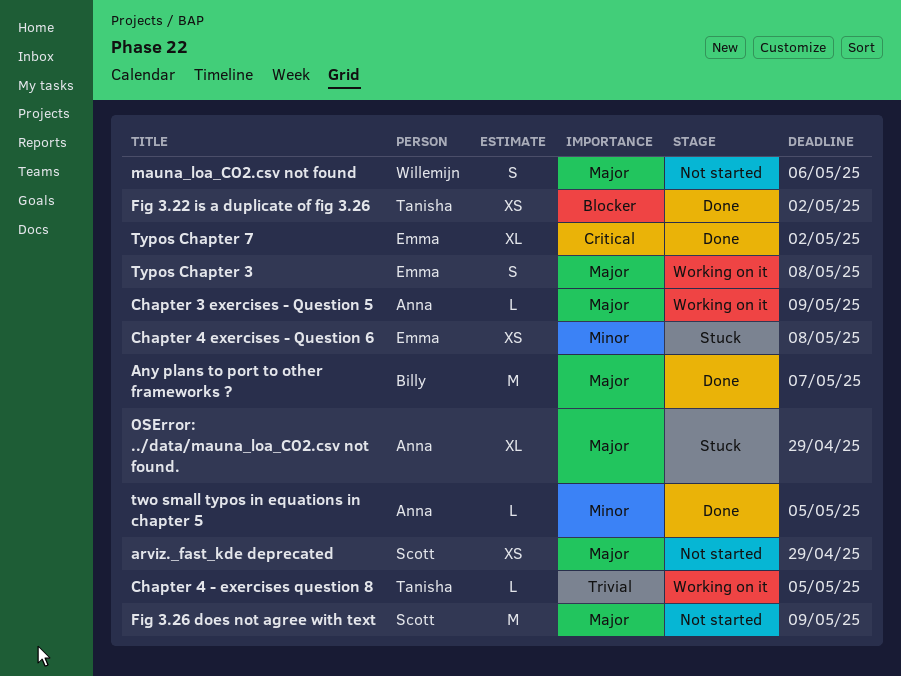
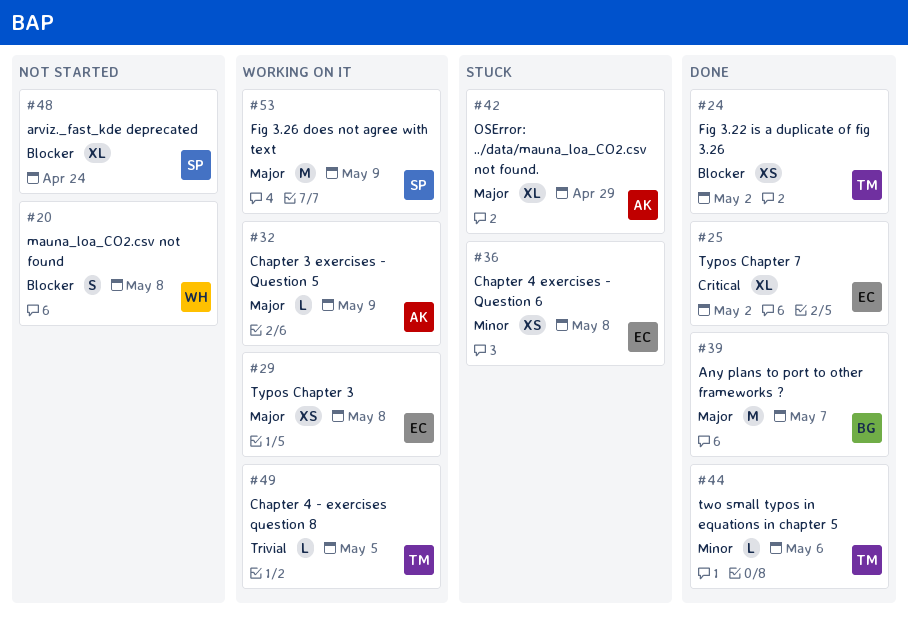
arviz._fast_kde deprecated, priority: Major -> Blocker
arviz._fast_kde deprecated, estimate: XS -> XL
arviz._fast_kde deprecated, due: Apr 29 -> Apr 24
Fig 3.26 does not agree with text, status: Not started -> Working on it
mauna_loa_CO2.csv not found, priority: Major -> Blocker
mauna_loa_CO2.csv not found, due: May 6 -> May 8
two small typos in equations in chapter 5, owner: Anna -> Tanisha
two small typos in equations in chapter 5, due: May 5 -> May 6
Typos Chapter 3, estimate: S -> XS

